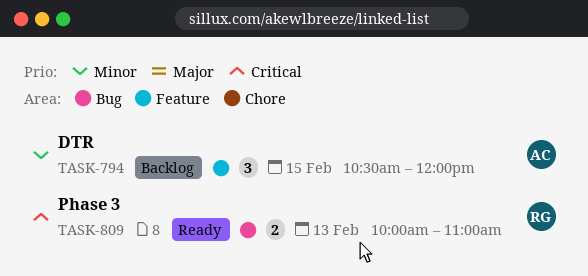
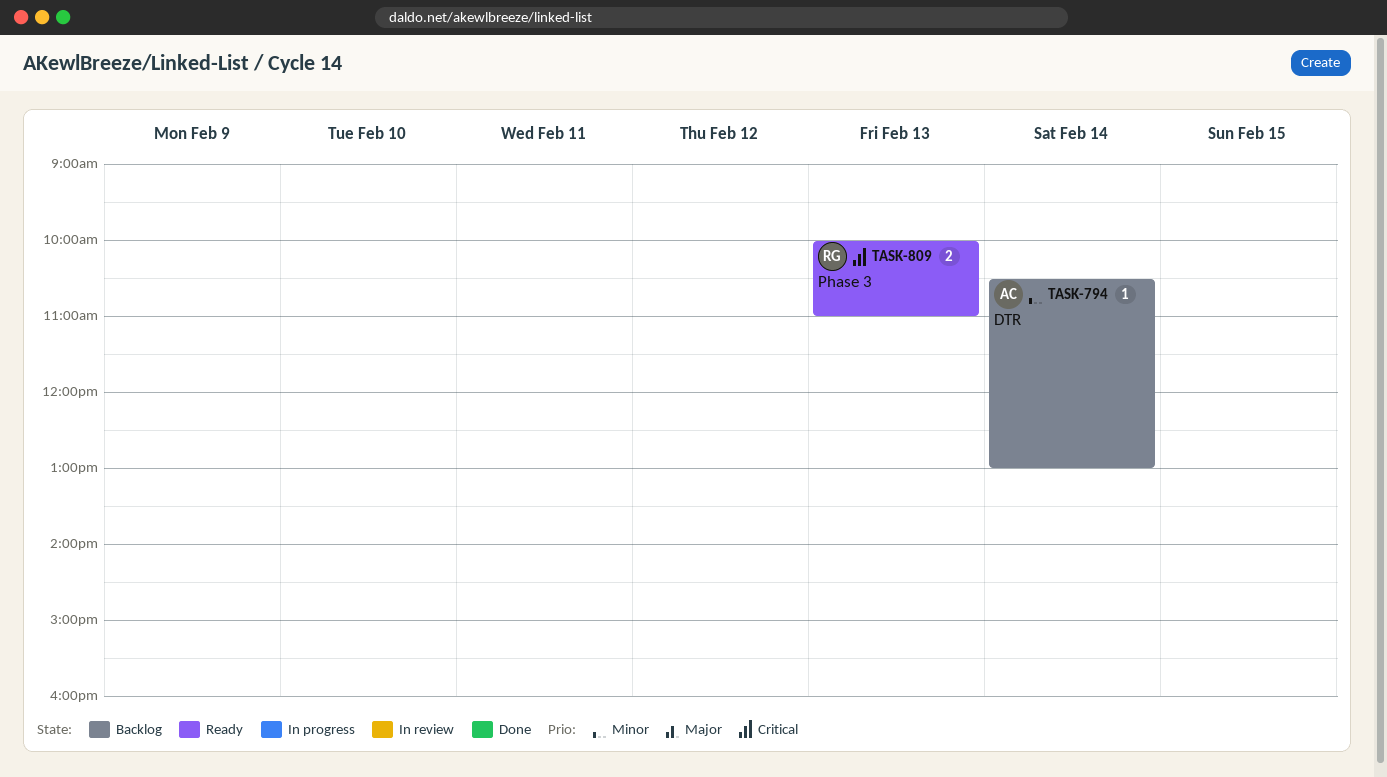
TASK-794, estimate: 3 -> 1
TASK-794, day: Feb 15 -> Feb 14
TASK-794, ends: 12:00 -> 13:00

